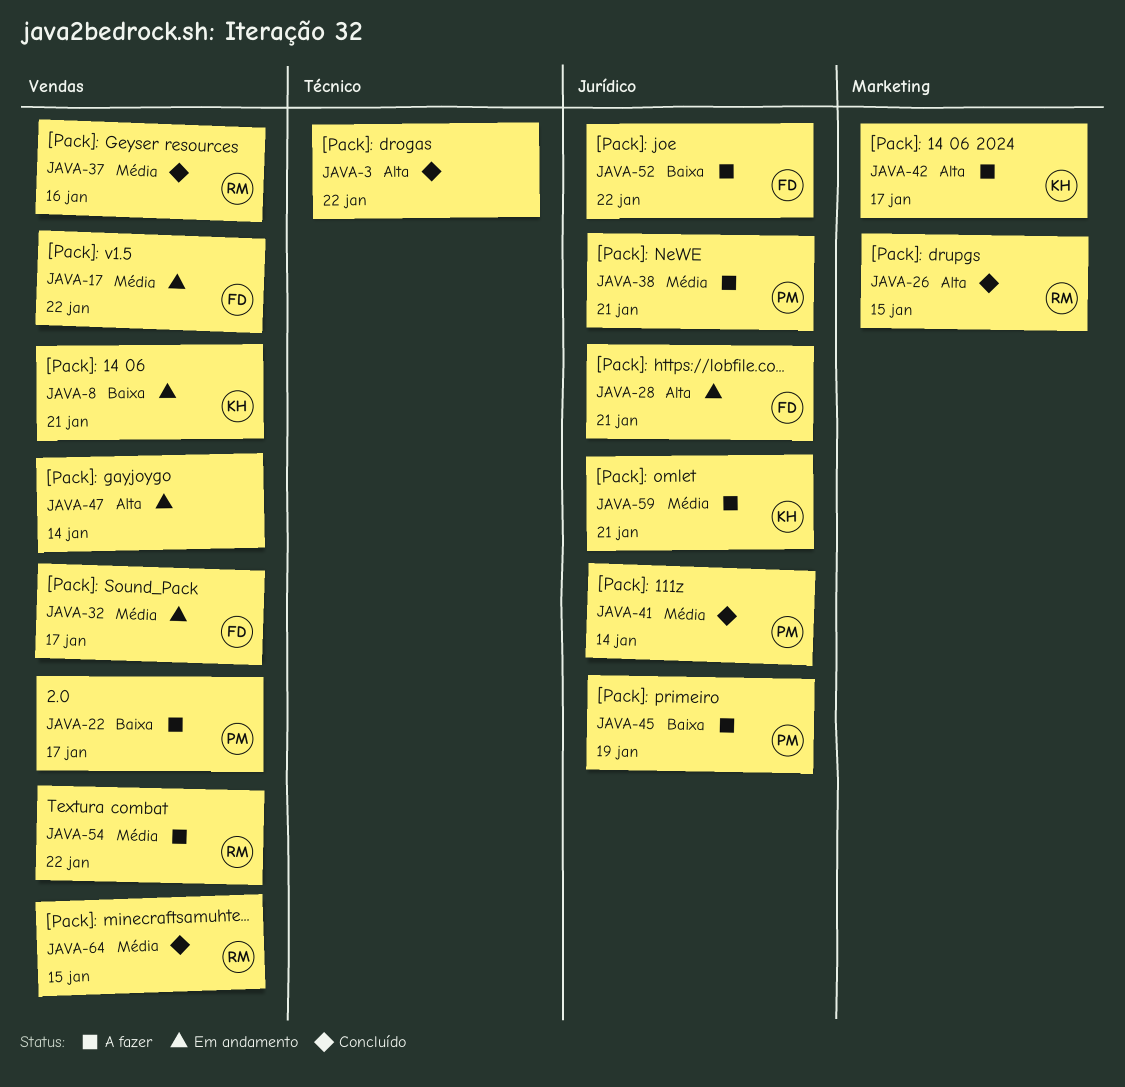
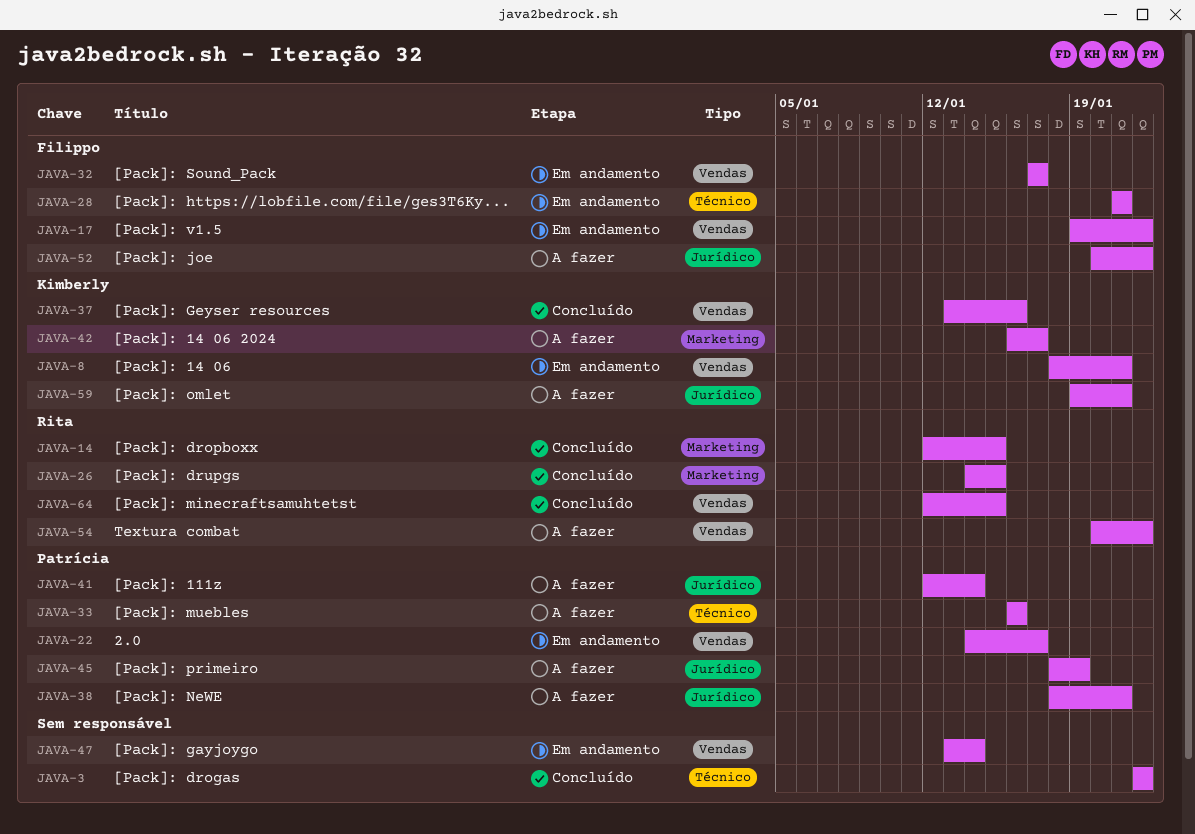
JAVA-14: none -> present
JAVA-22, status: A fazer -> Em andamento
JAVA-28, label: Jurídico -> Técnico
JAVA-33: none -> present
JAVA-37, owner: Rita -> Kimberly
JAVA-41, status: Concluído -> A fazer

